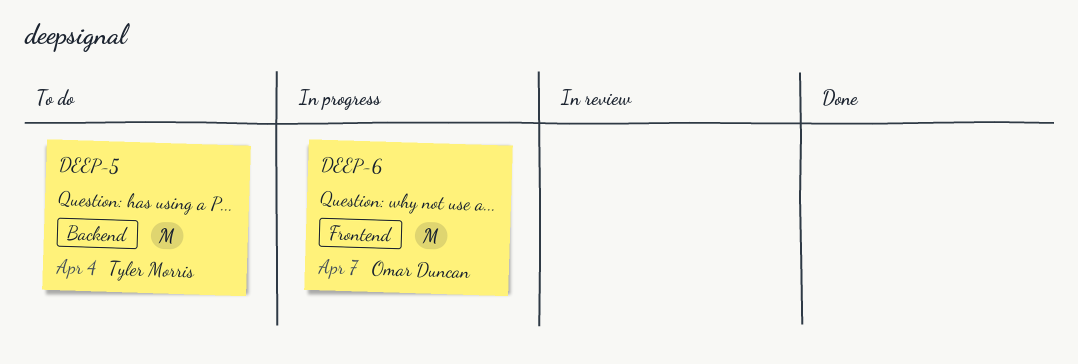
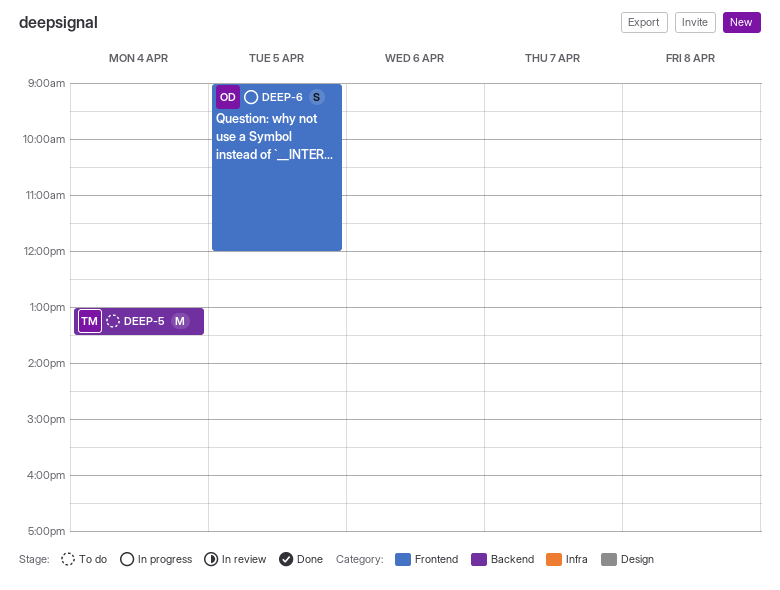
DEEP-6, estimate: M -> S
DEEP-6, day: Apr 7 -> Apr 5

